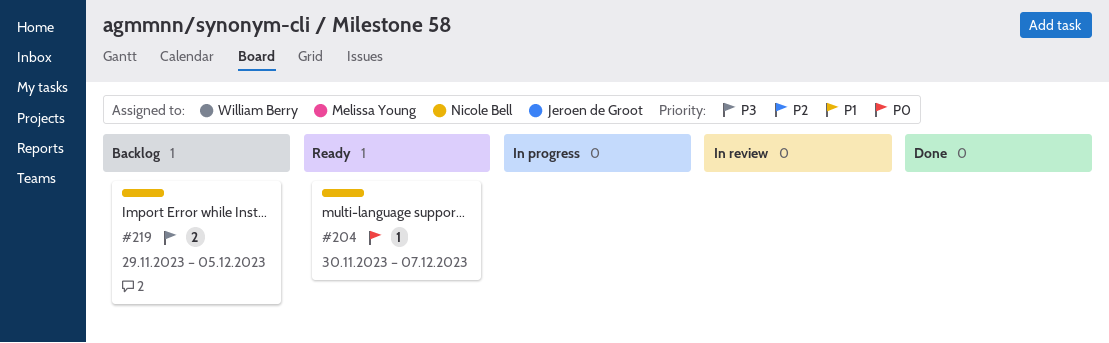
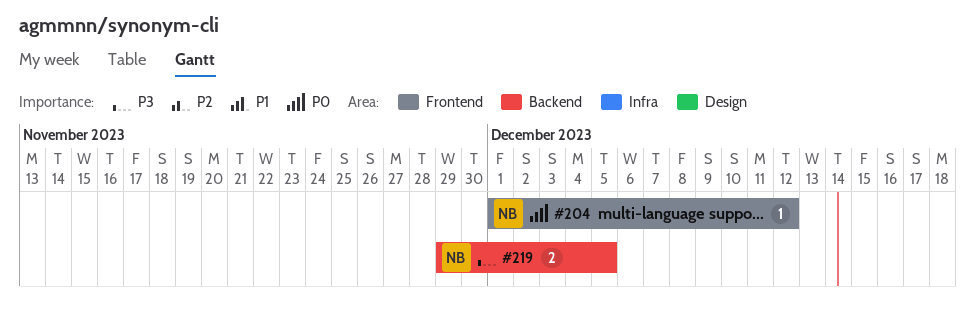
#204, start: Nov 30 -> Dec 1
#204, due: Dec 7 -> Dec 12

